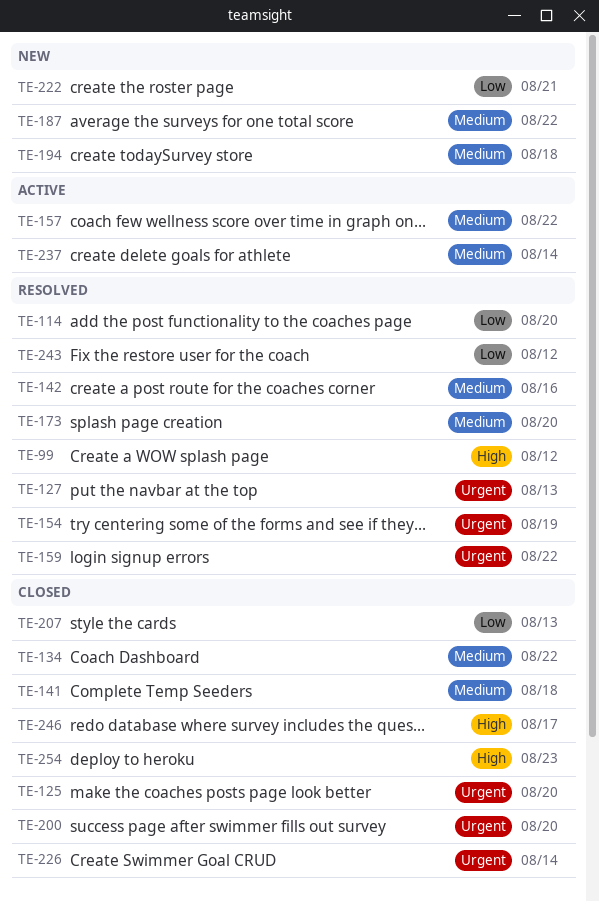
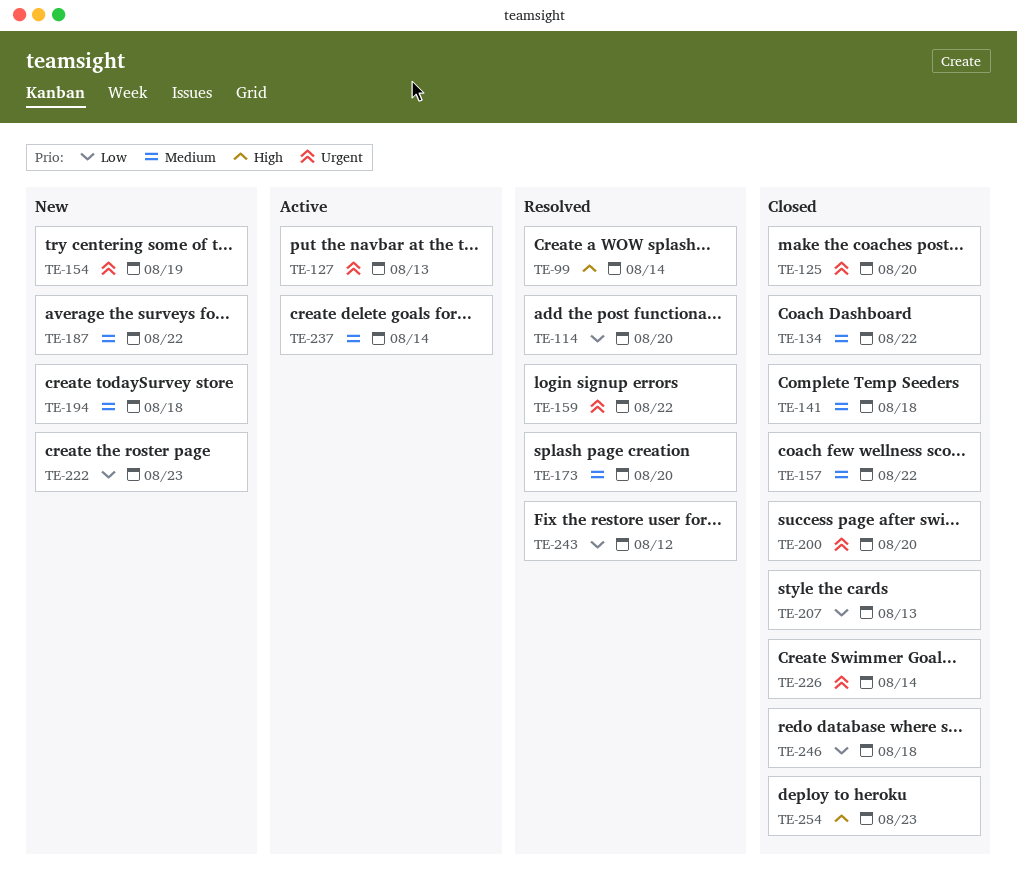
TE-99, due: Aug 12 -> Aug 14
TE-127, status: Resolved -> Active
TE-142: present -> none
TE-154, status: Resolved -> New
TE-157, status: Active -> Closed
TE-222, due: Aug 21 -> Aug 23
TE-246, priority: High -> Low
TE-246, due: Aug 17 -> Aug 18

